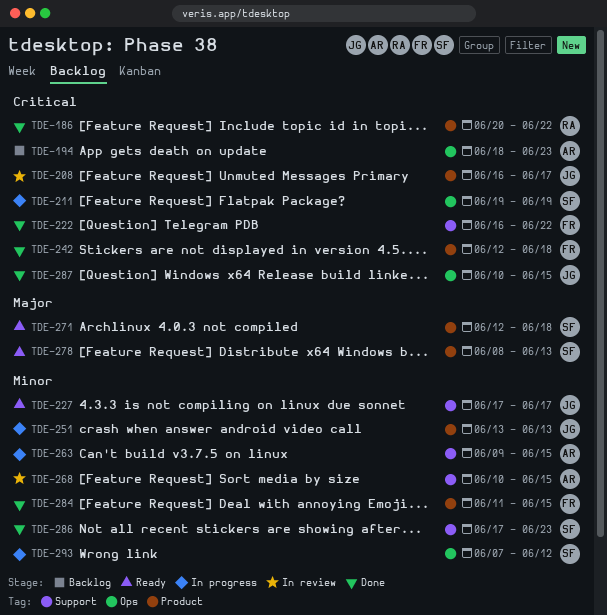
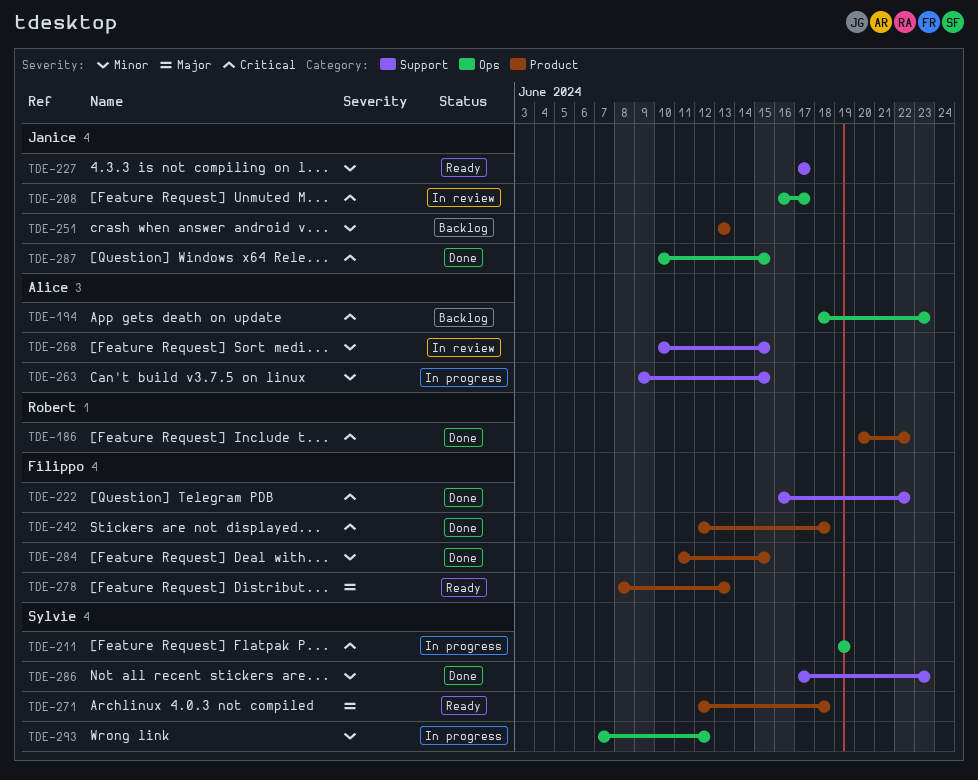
TDE-208, label: Product -> Ops
TDE-251, status: In progress -> Backlog
TDE-278, owner: Sylvie -> Filippo

